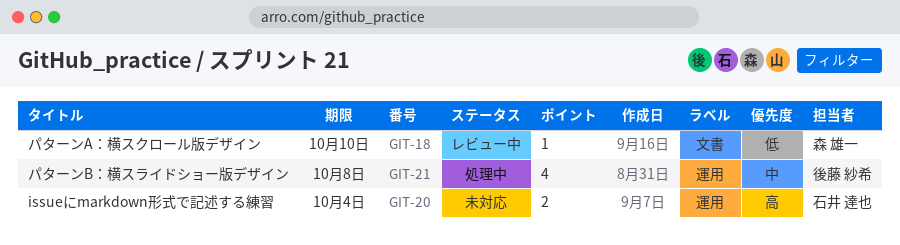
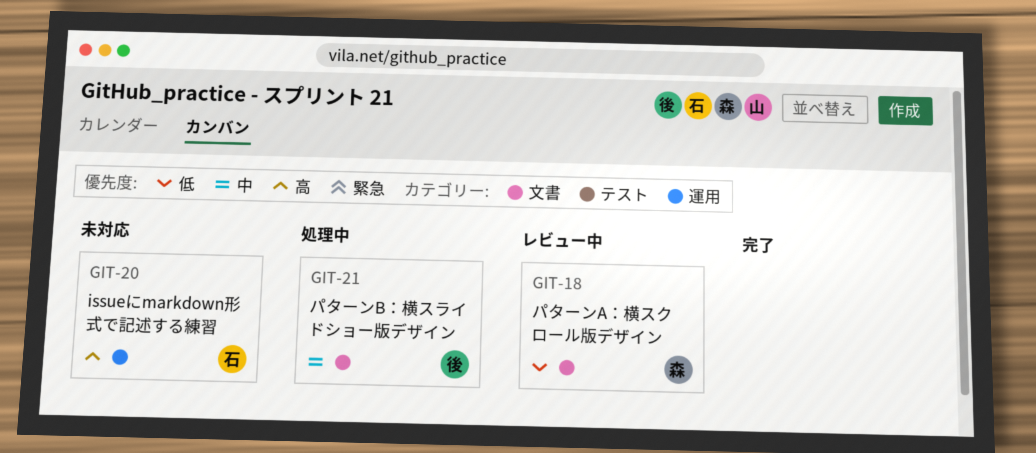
GIT-21, label: 運用 -> 文書

